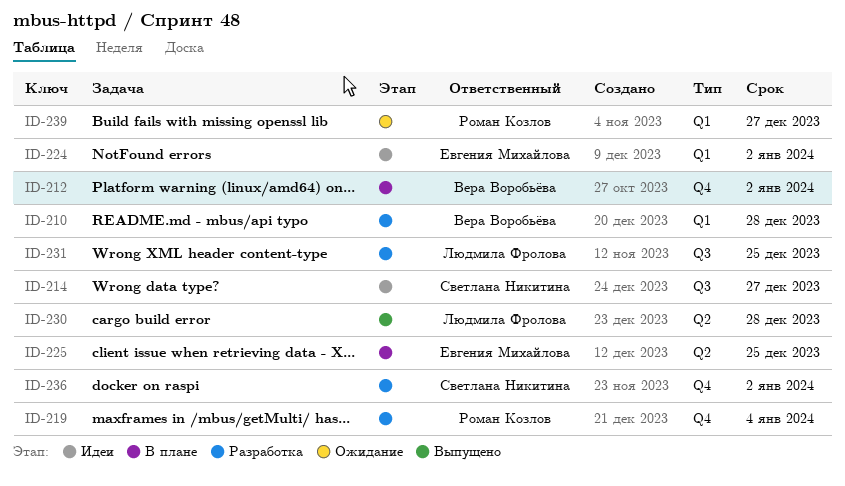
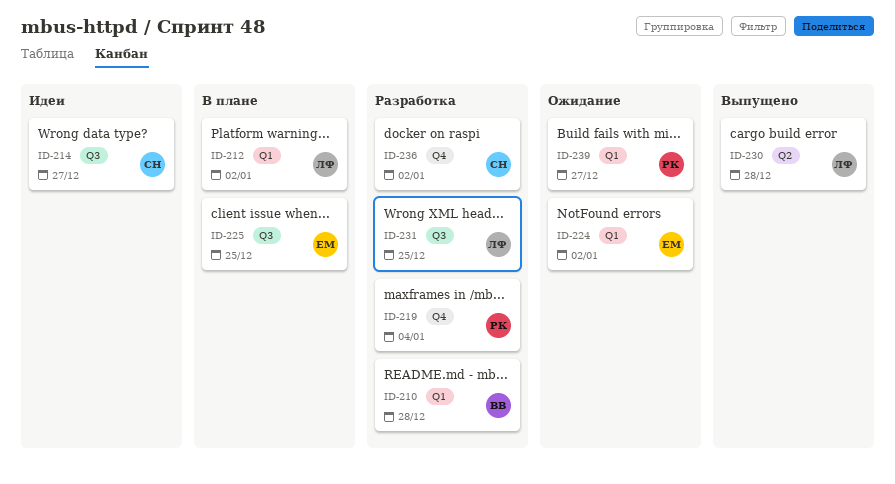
ID-212, owner: Вера Воробьёва -> Людмила Фролова
ID-212, label: Q4 -> Q1
ID-224, status: Идеи -> Ожидание
ID-225, label: Q2 -> Q3

